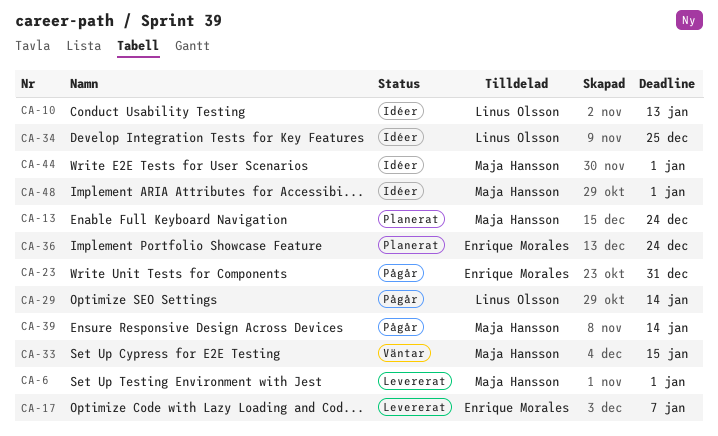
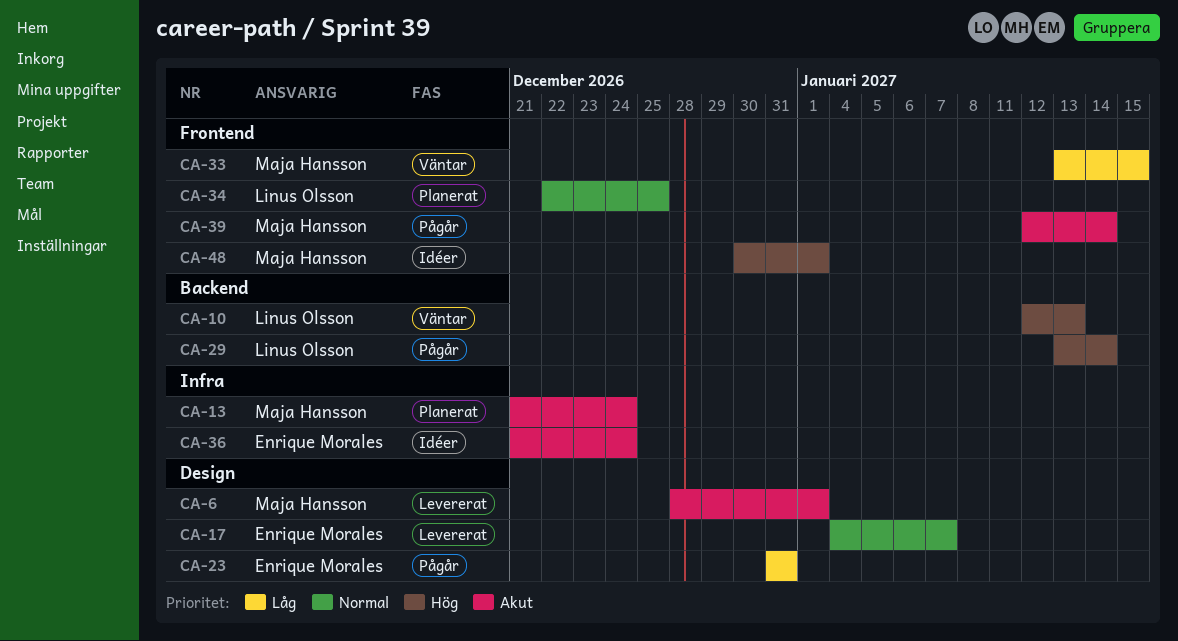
CA-10, status: Idéer -> Väntar
CA-34, status: Idéer -> Planerat
CA-36, status: Planerat -> Idéer
CA-44: present -> none

